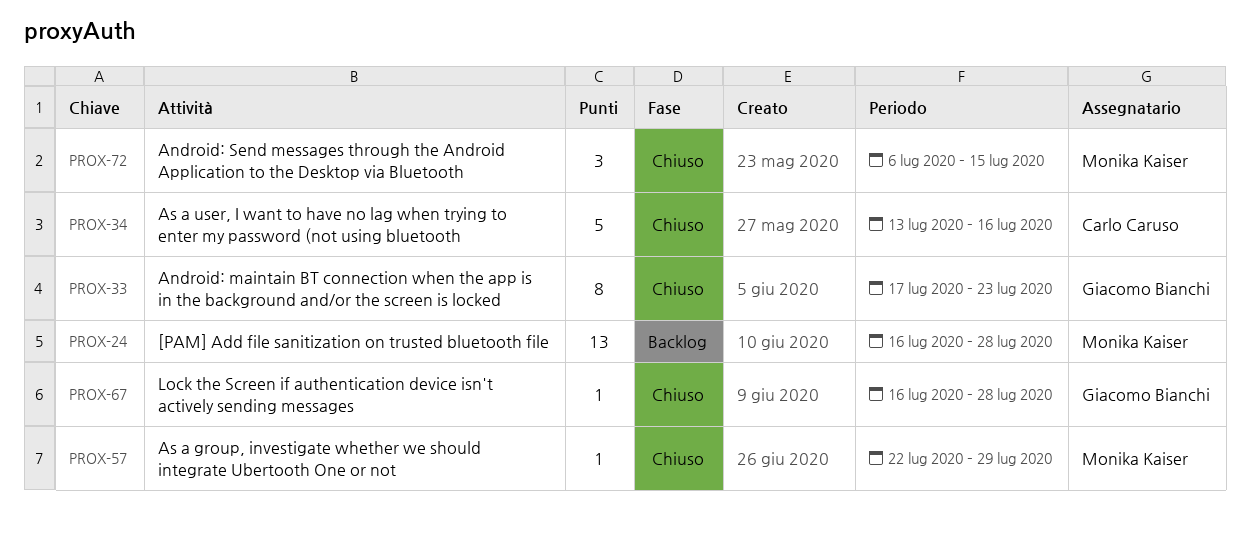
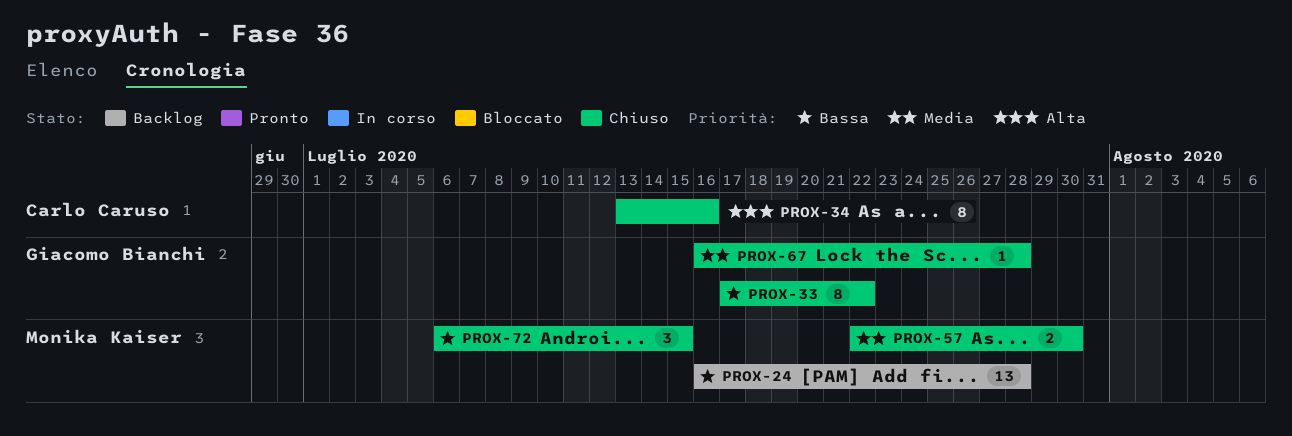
PROX-33, due: Jul 23 -> Jul 22
PROX-34, estimate: 5 -> 8
PROX-57, estimate: 1 -> 2
PROX-57, due: Jul 29 -> Jul 30

